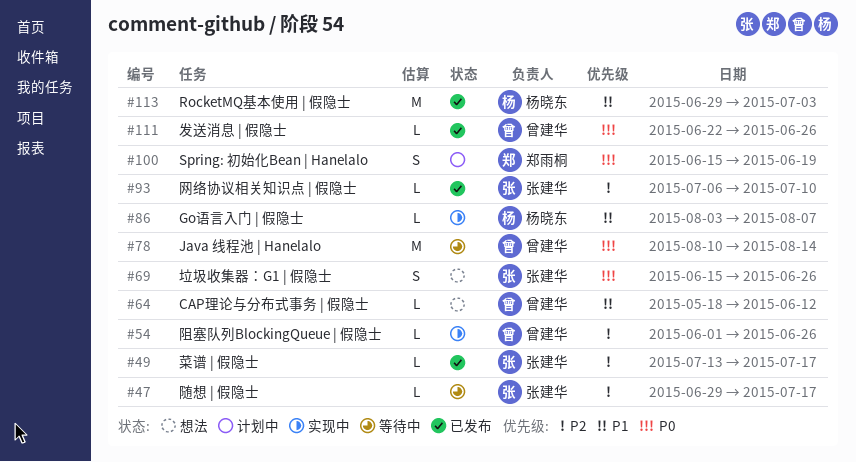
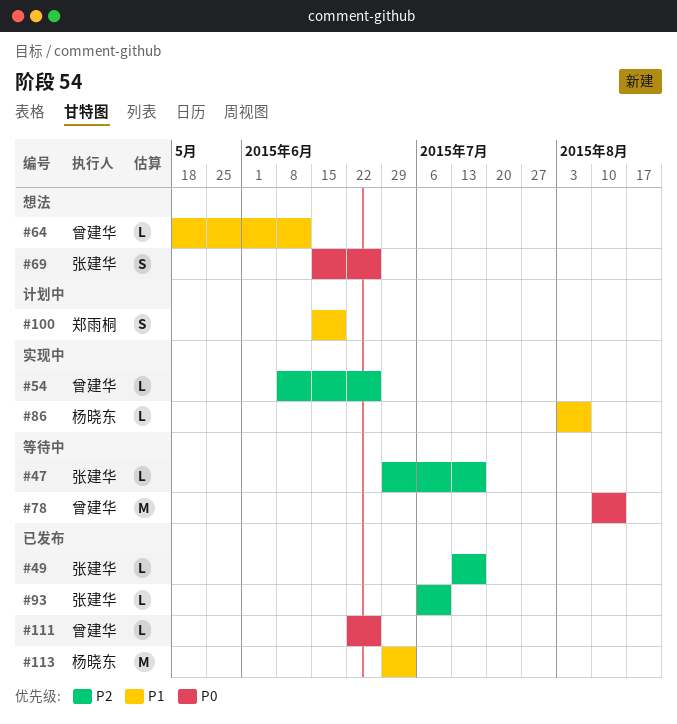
#54, start: Jun 1 -> Jun 8
#100, priority: P0 -> P1

